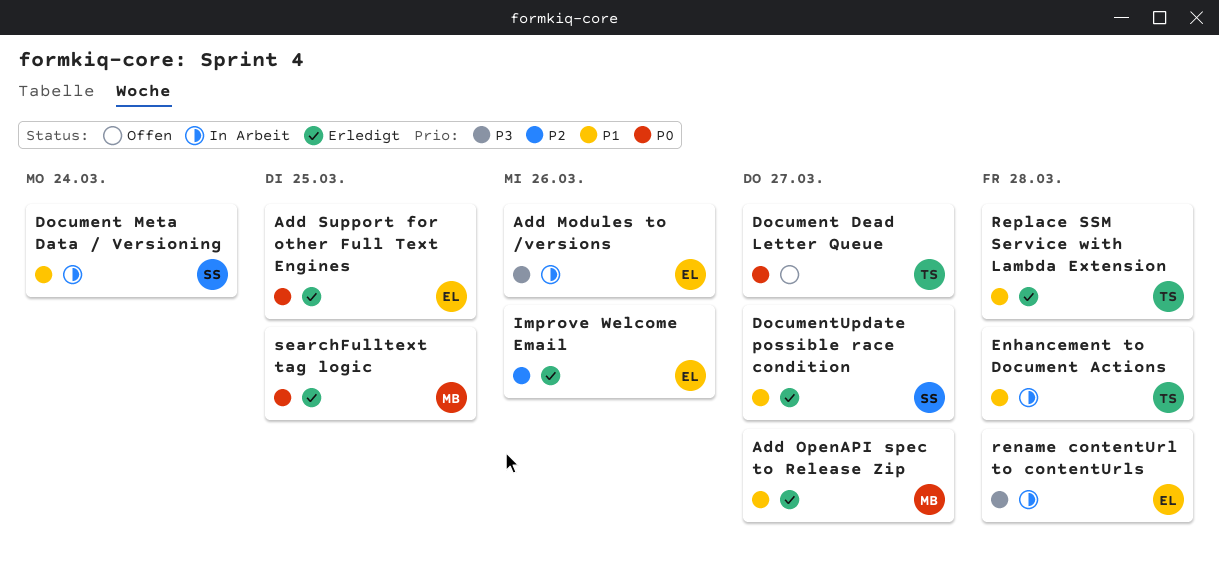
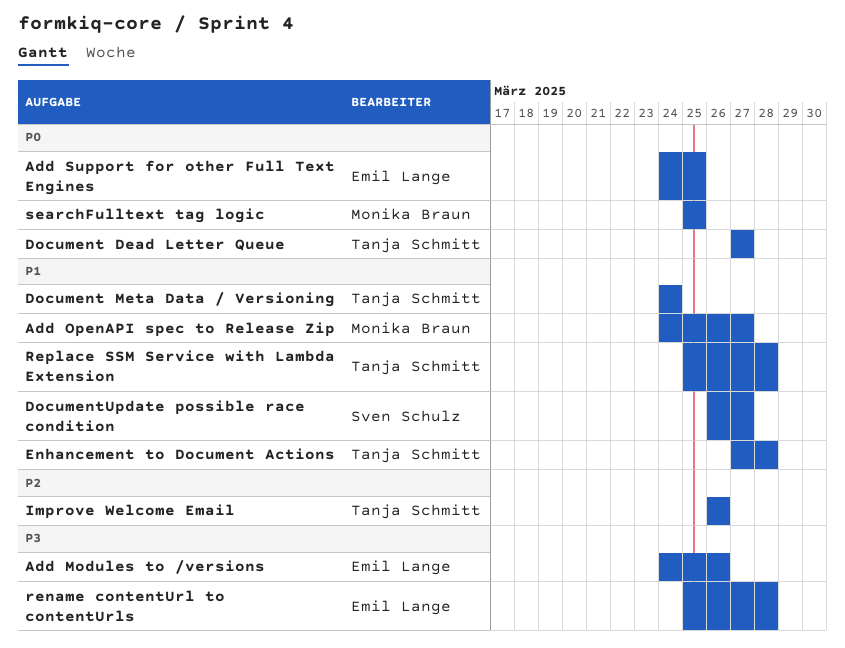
Document Meta Data / Versioning, owner: Sven Schulz -> Tanja Schmitt
Improve Welcome Email, owner: Emil Lange -> Tanja Schmitt

